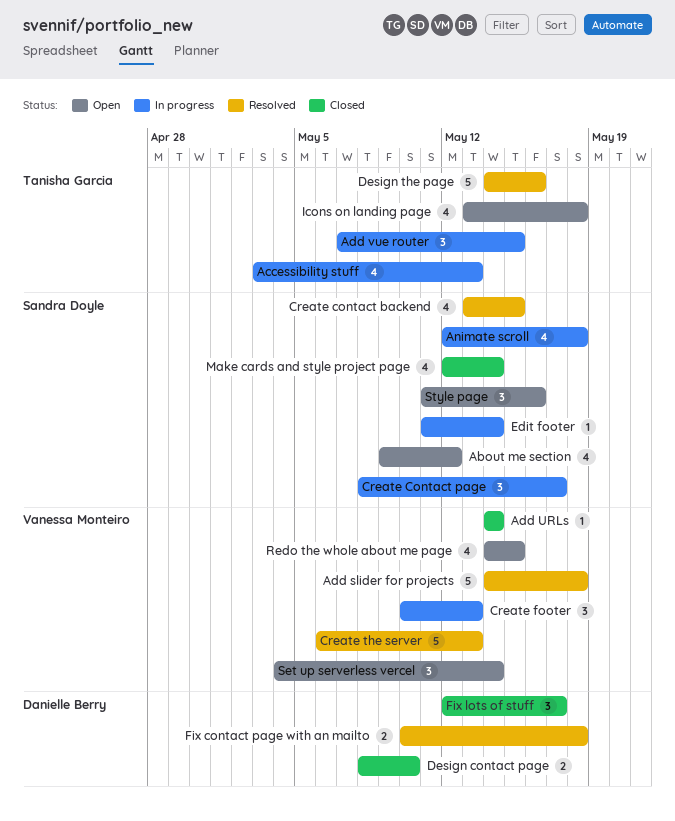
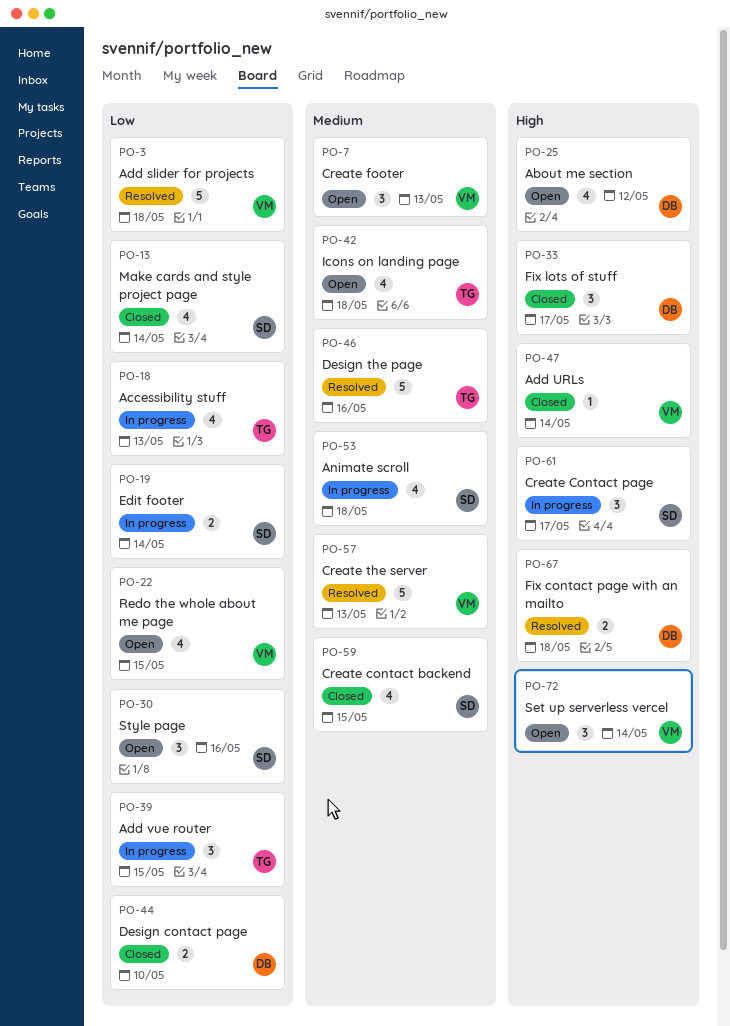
About me section, owner: Sandra Doyle -> Danielle Berry
Create contact backend, status: Resolved -> Closed
Create footer, status: In progress -> Open
Edit footer, estimate: 1 -> 2

